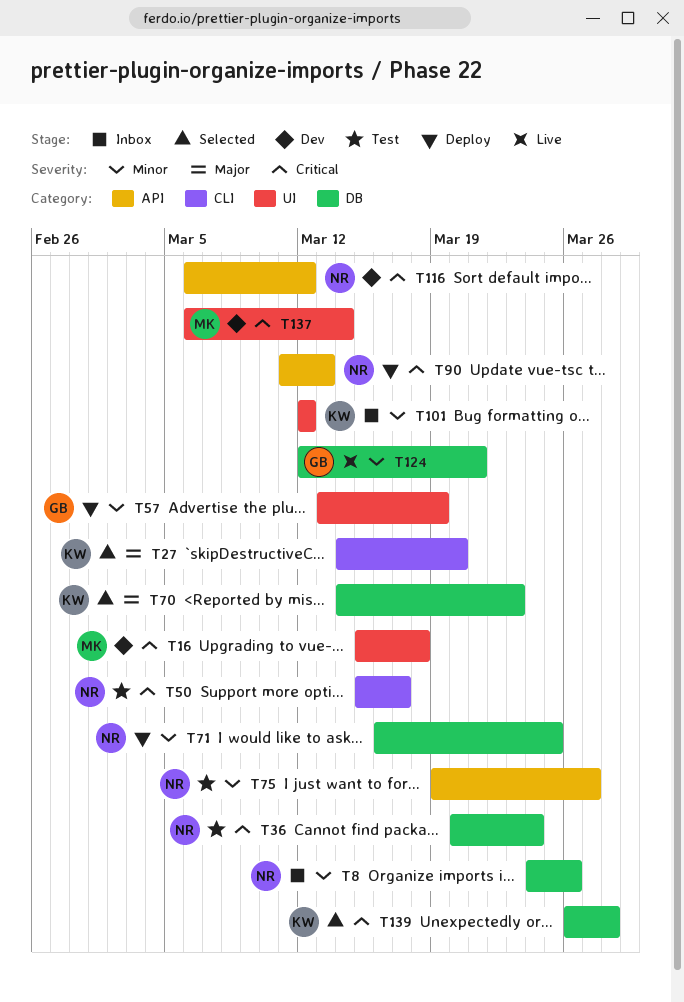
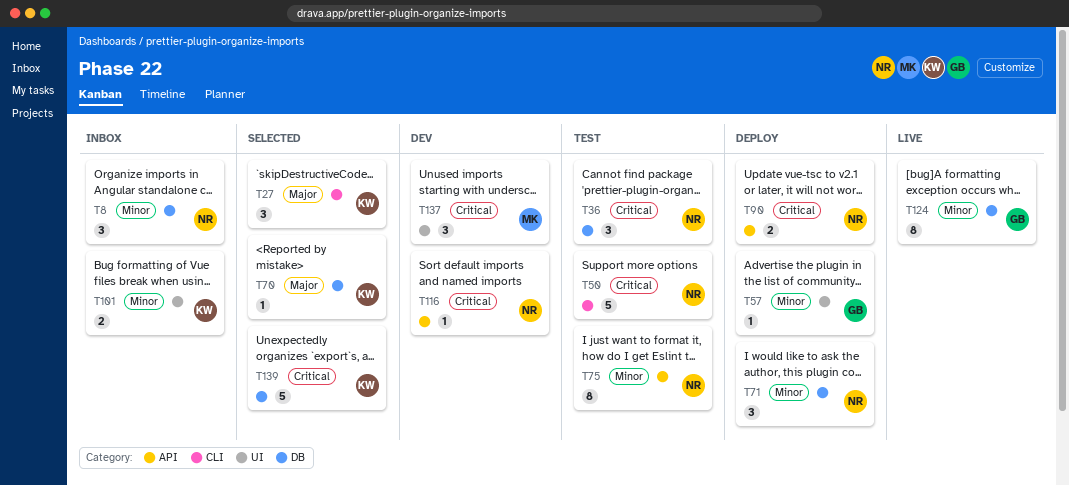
T16: present -> none

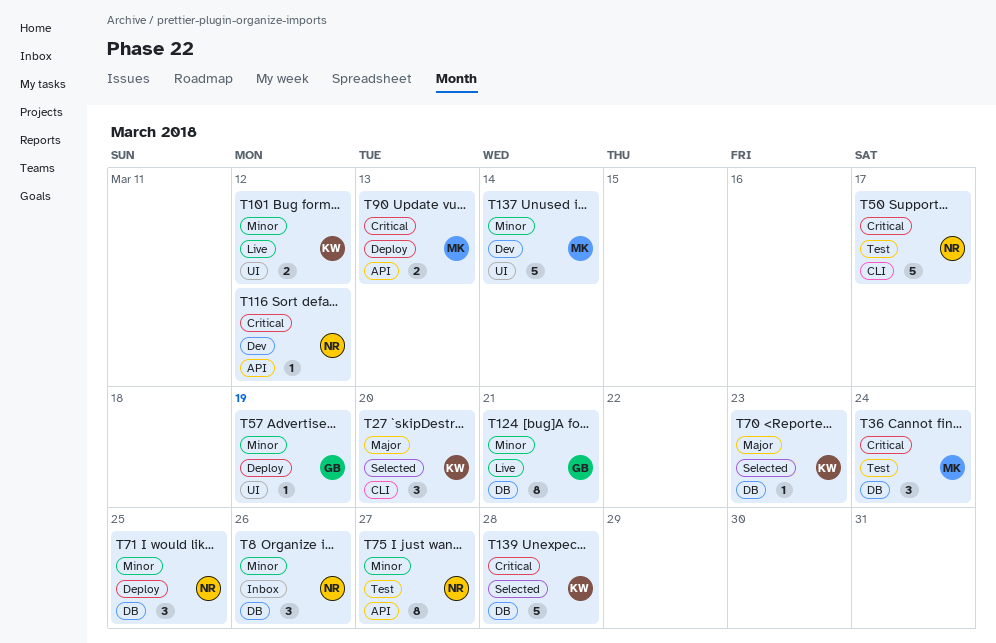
T36, owner: NR -> MK
T90, owner: NR -> MK
T101, status: Inbox -> Live
T137, priority: Critical -> Minor
T137, estimate: 3 -> 5

